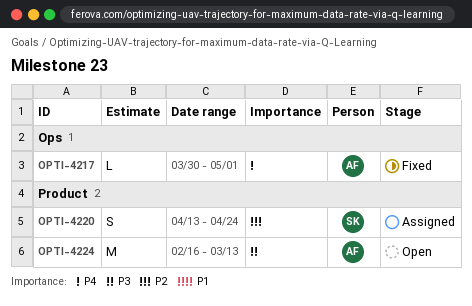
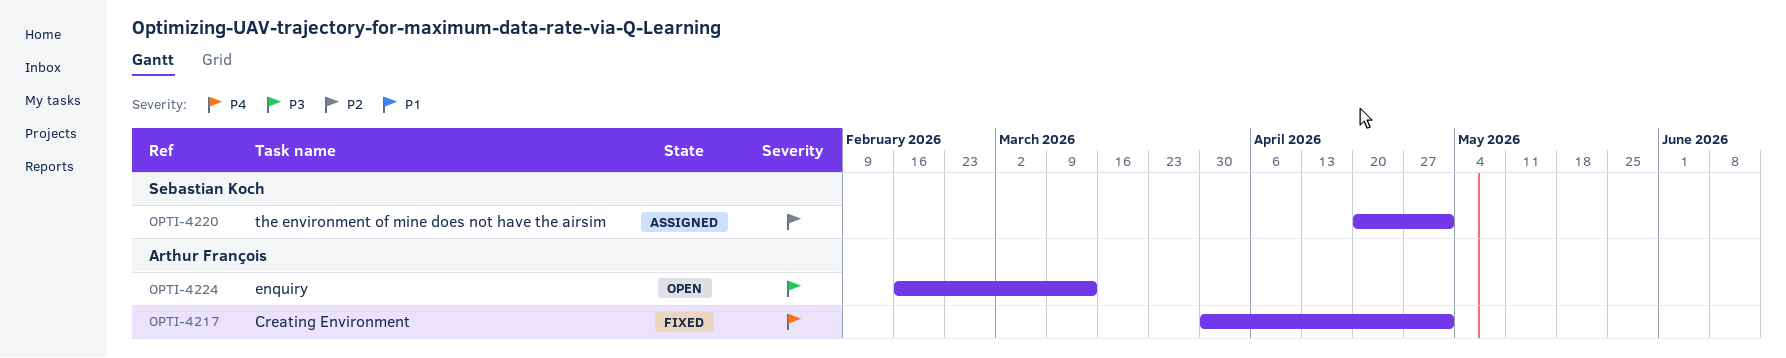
OPTI-4220, start: Apr 13 -> Apr 20
OPTI-4220, due: Apr 24 -> May 1

